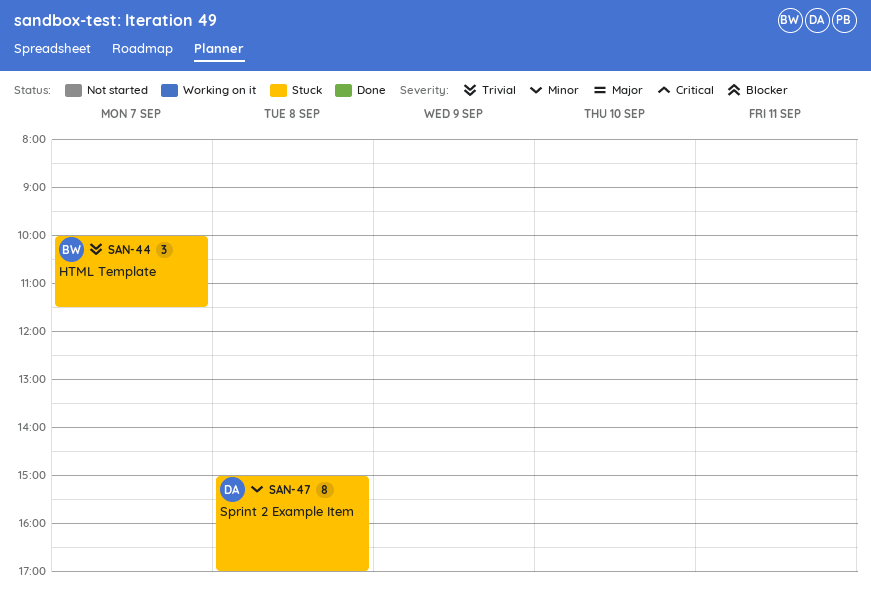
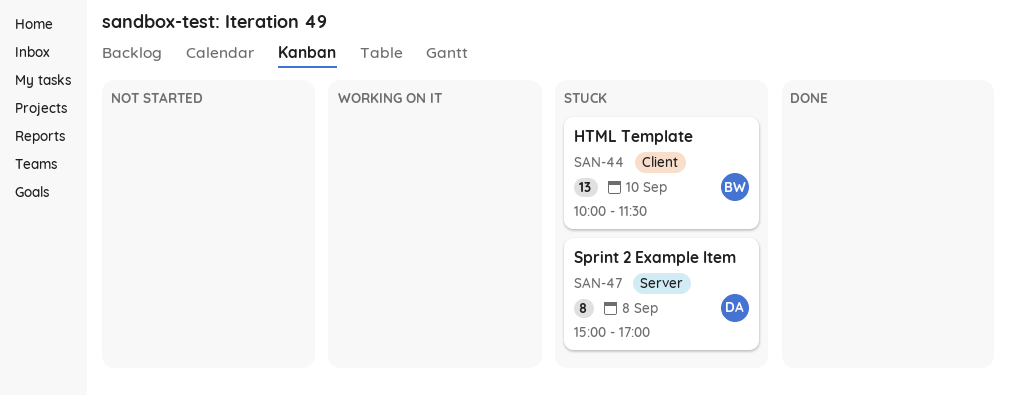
SAN-44, estimate: 3 -> 13
SAN-44, day: Sep 7 -> Sep 10

